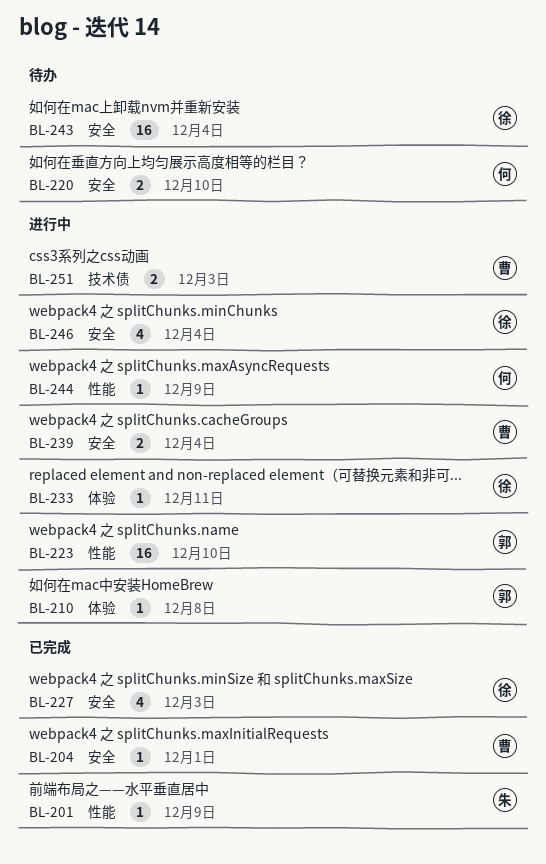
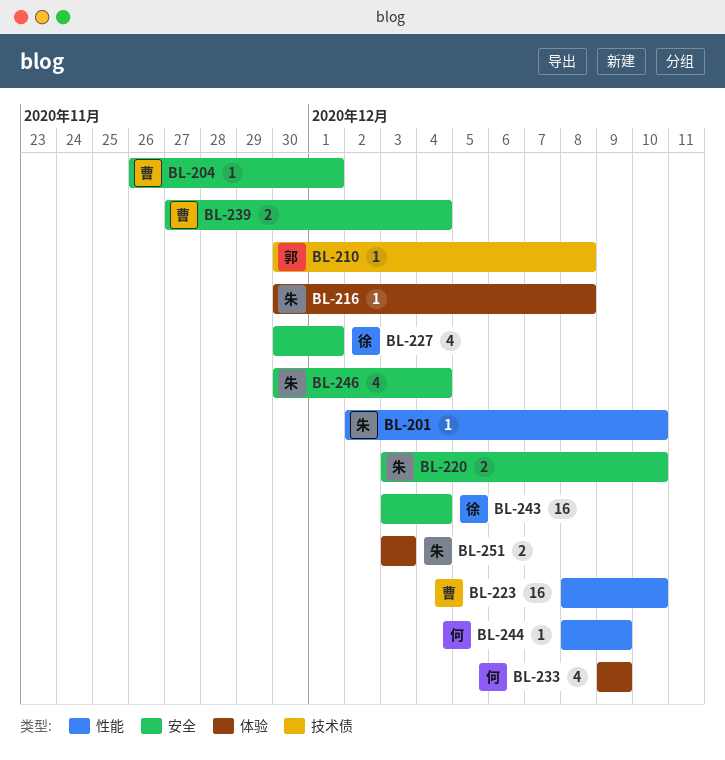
BL-201, due: Dec 9 -> Dec 10
BL-210, label: 体验 -> 技术债
BL-216: none -> present
BL-220, owner: 何 -> 朱
BL-223, owner: 郭 -> 曹
BL-227, due: Dec 3 -> Dec 1
BL-233, owner: 徐 -> 何
BL-233, estimate: 1 -> 4
BL-233, due: Dec 11 -> Dec 9
BL-246, owner: 徐 -> 朱
BL-251, owner: 曹 -> 朱
BL-251, label: 技术债 -> 体验

